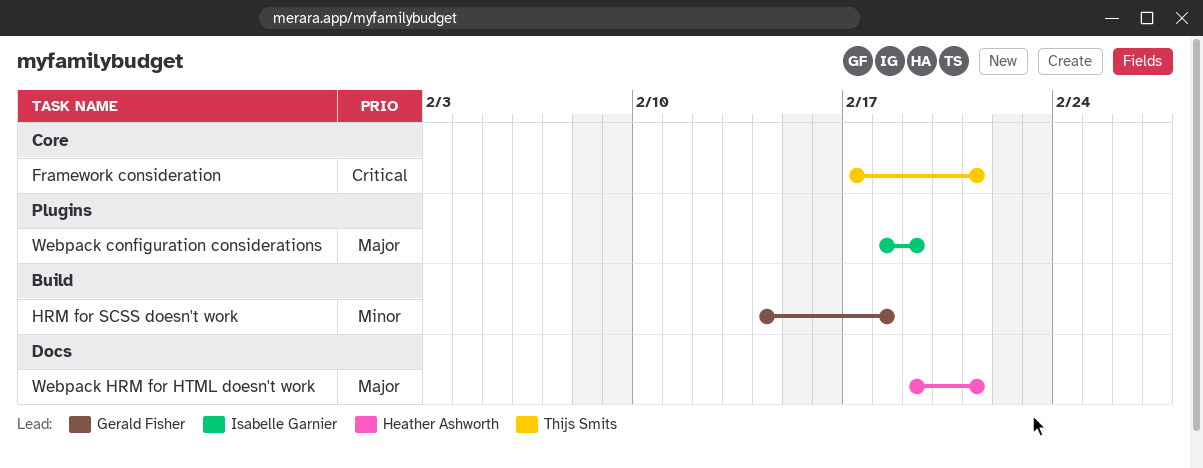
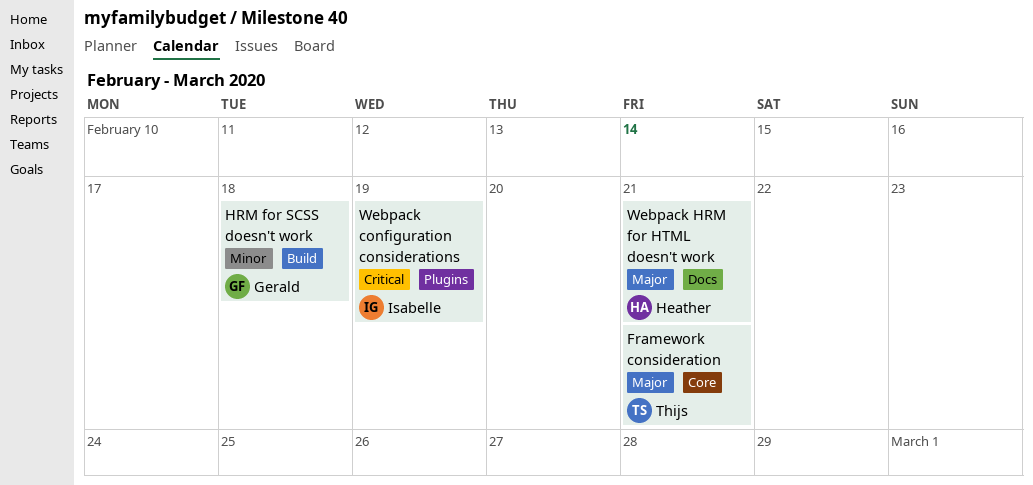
Framework consideration, priority: Critical -> Major
Webpack configuration considerations, priority: Major -> Critical

